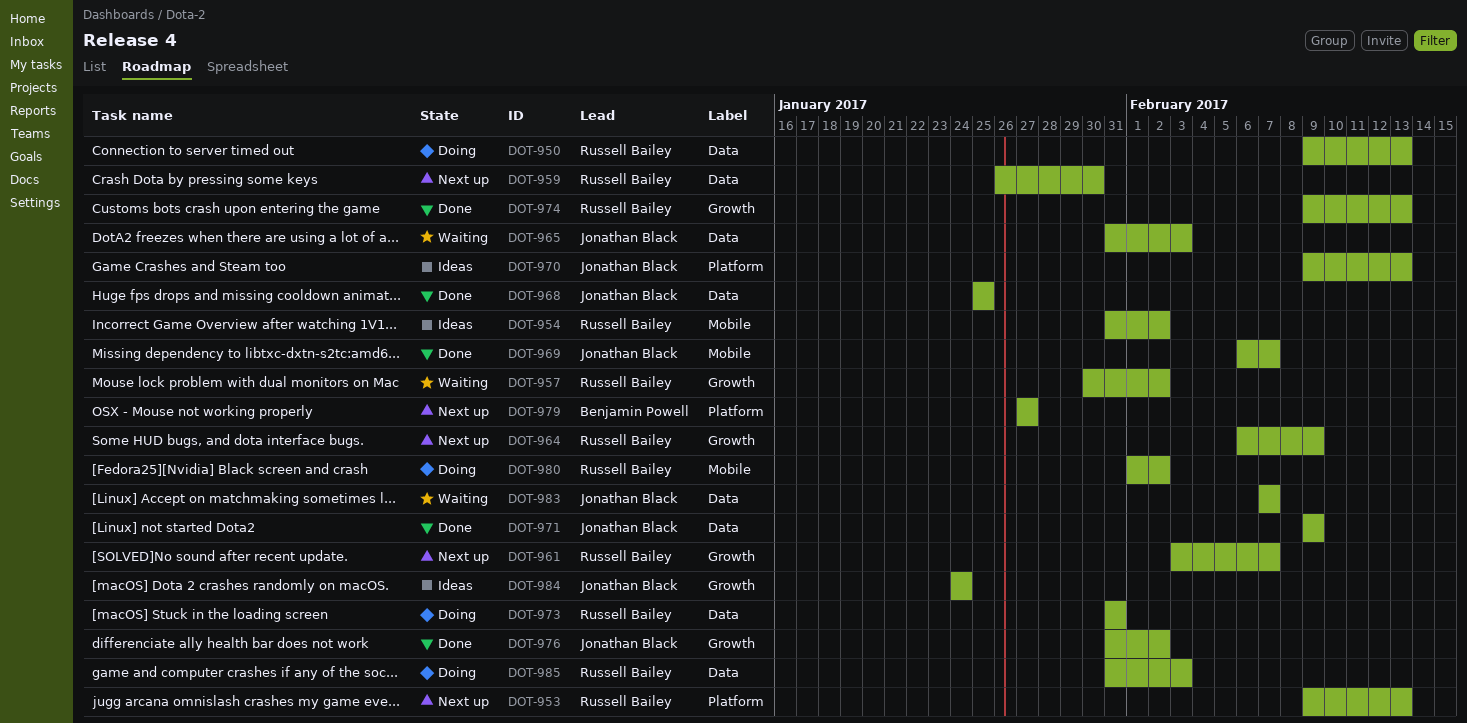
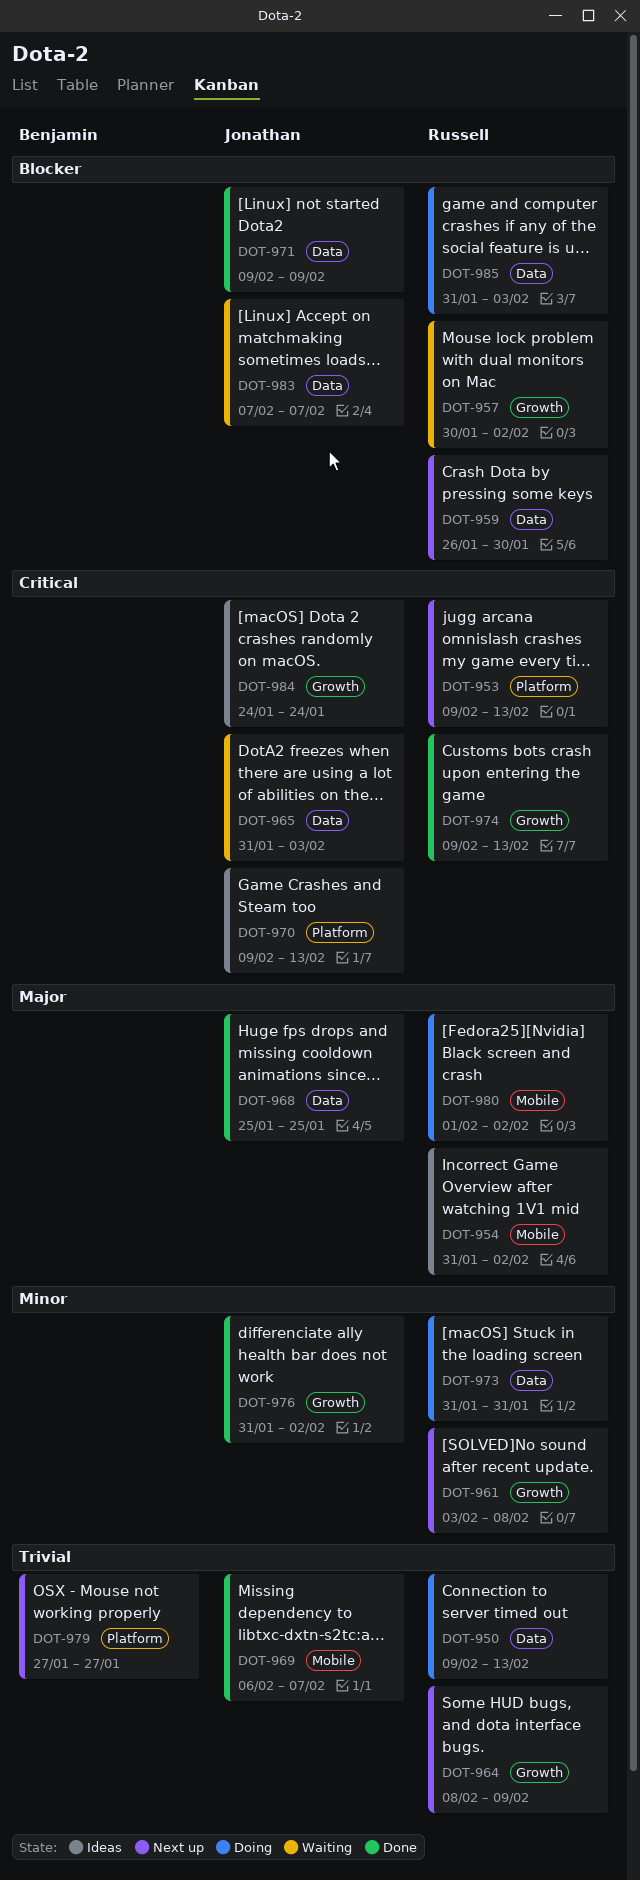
DOT-961, due: Feb 7 -> Feb 8
DOT-964, start: Feb 6 -> Feb 8

